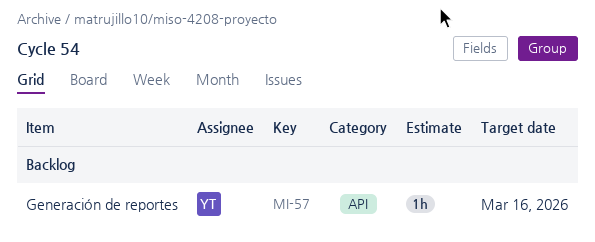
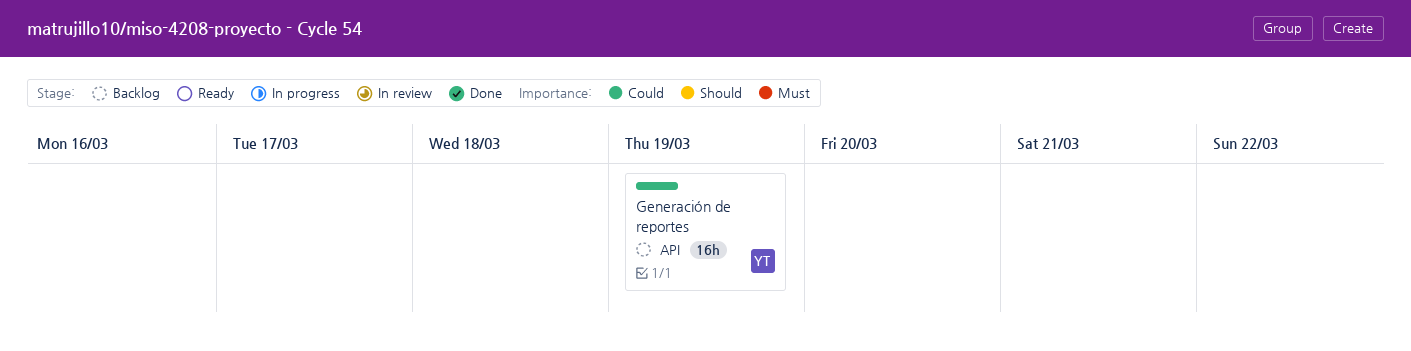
Generación de reportes, estimate: 1h -> 16h
Generación de reportes, due: Mar 16 -> Mar 19

